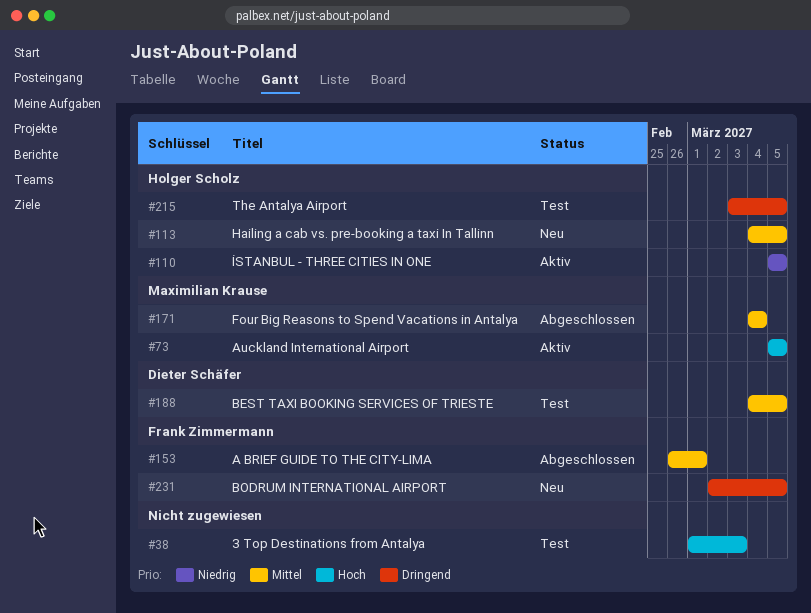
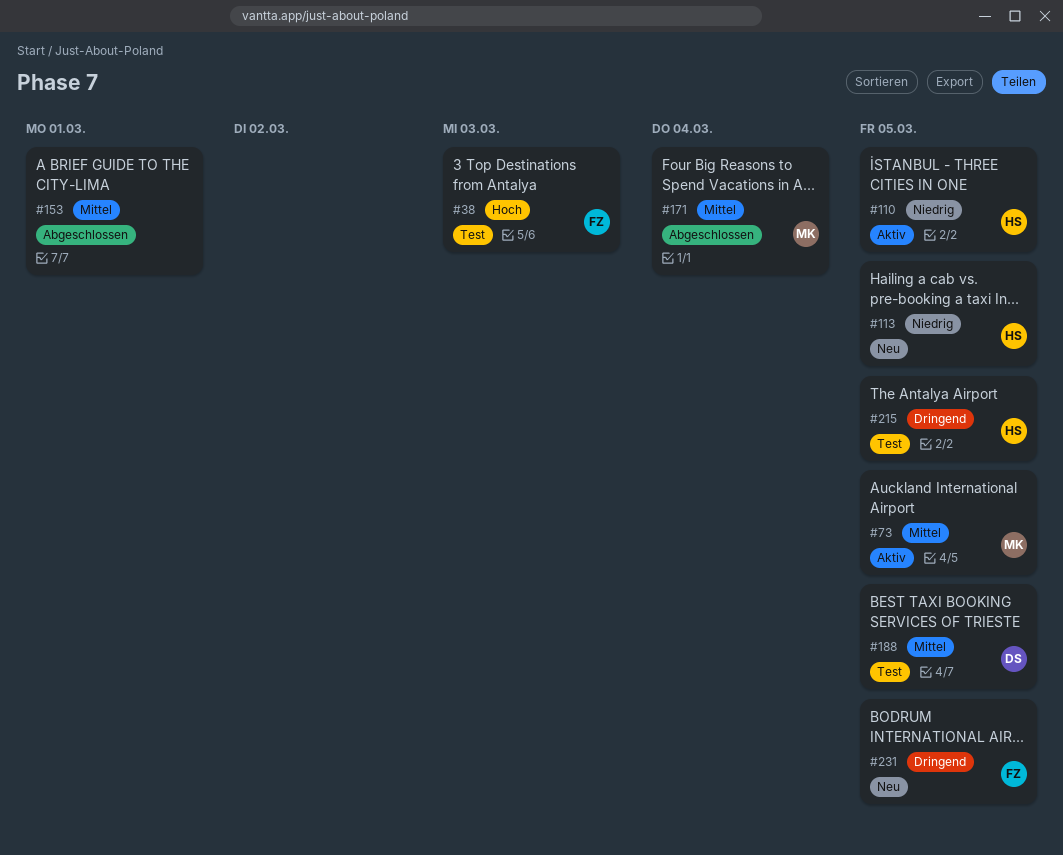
#38, owner: none -> Frank Zimmermann
#73, priority: Hoch -> Mittel
#113, priority: Mittel -> Niedrig
#153, owner: Frank Zimmermann -> none

